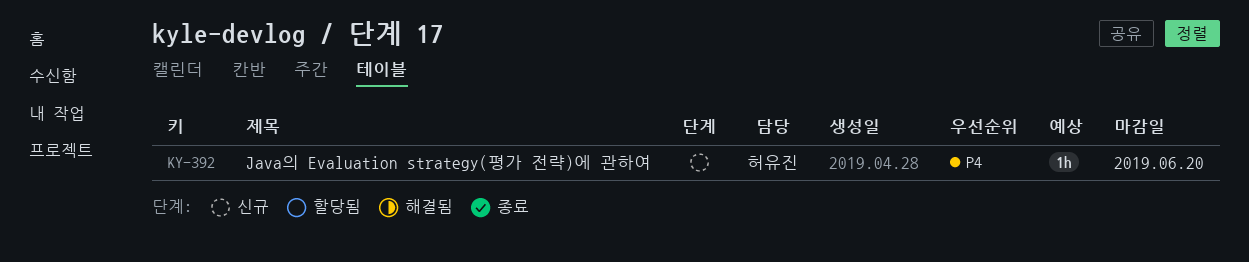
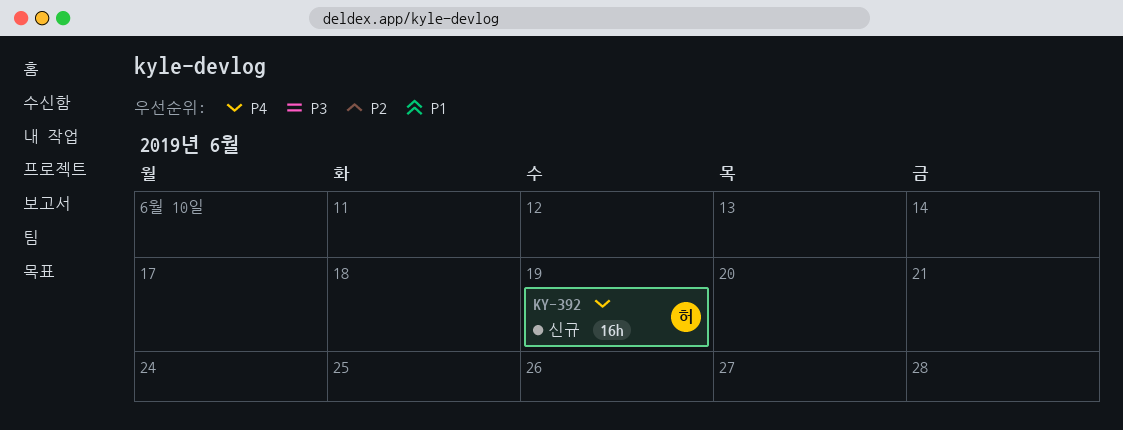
KY-392, estimate: 1h -> 16h
KY-392, due: Jun 20 -> Jun 19

